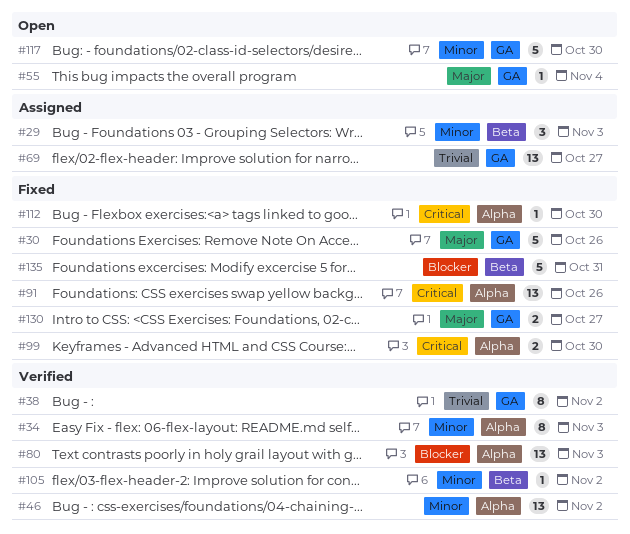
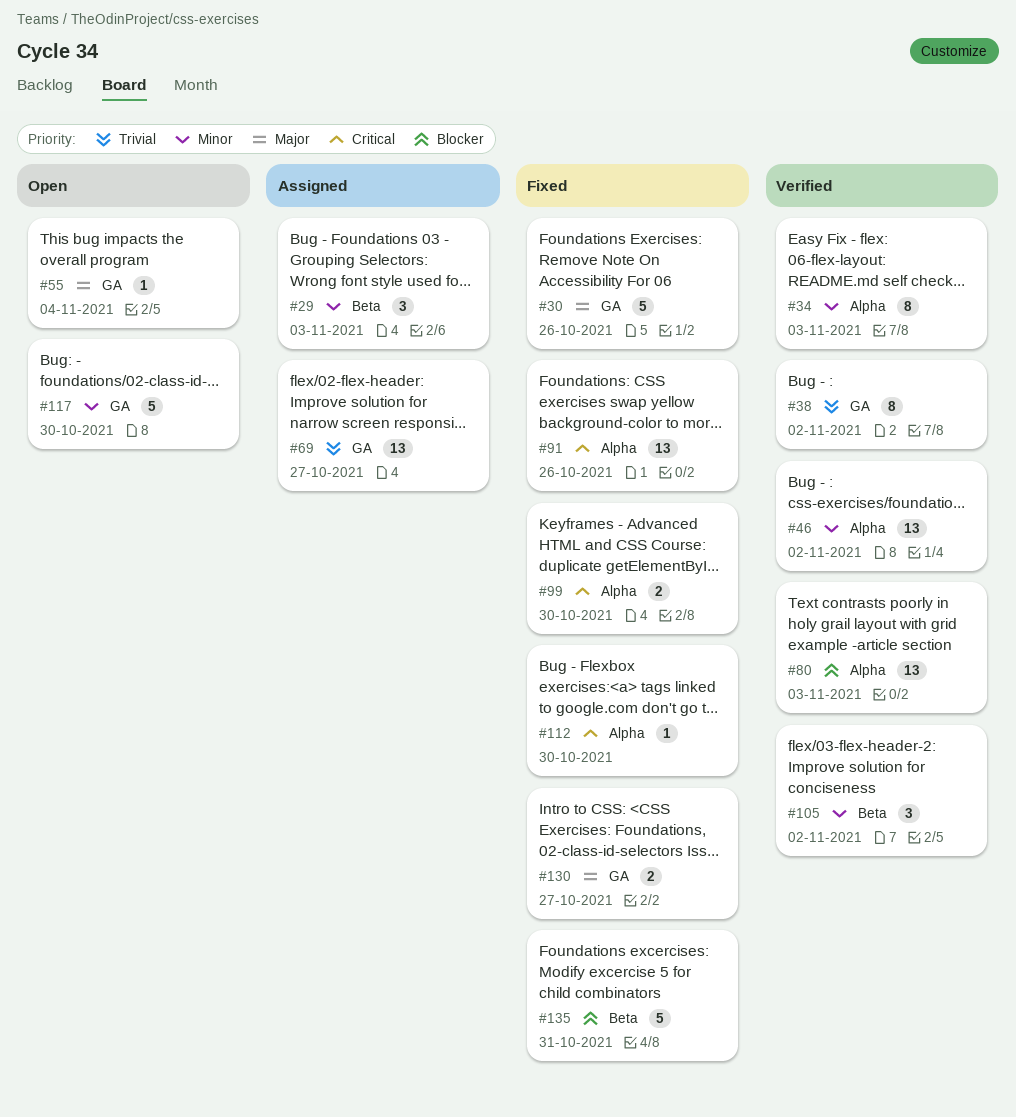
#105, estimate: 1 -> 3

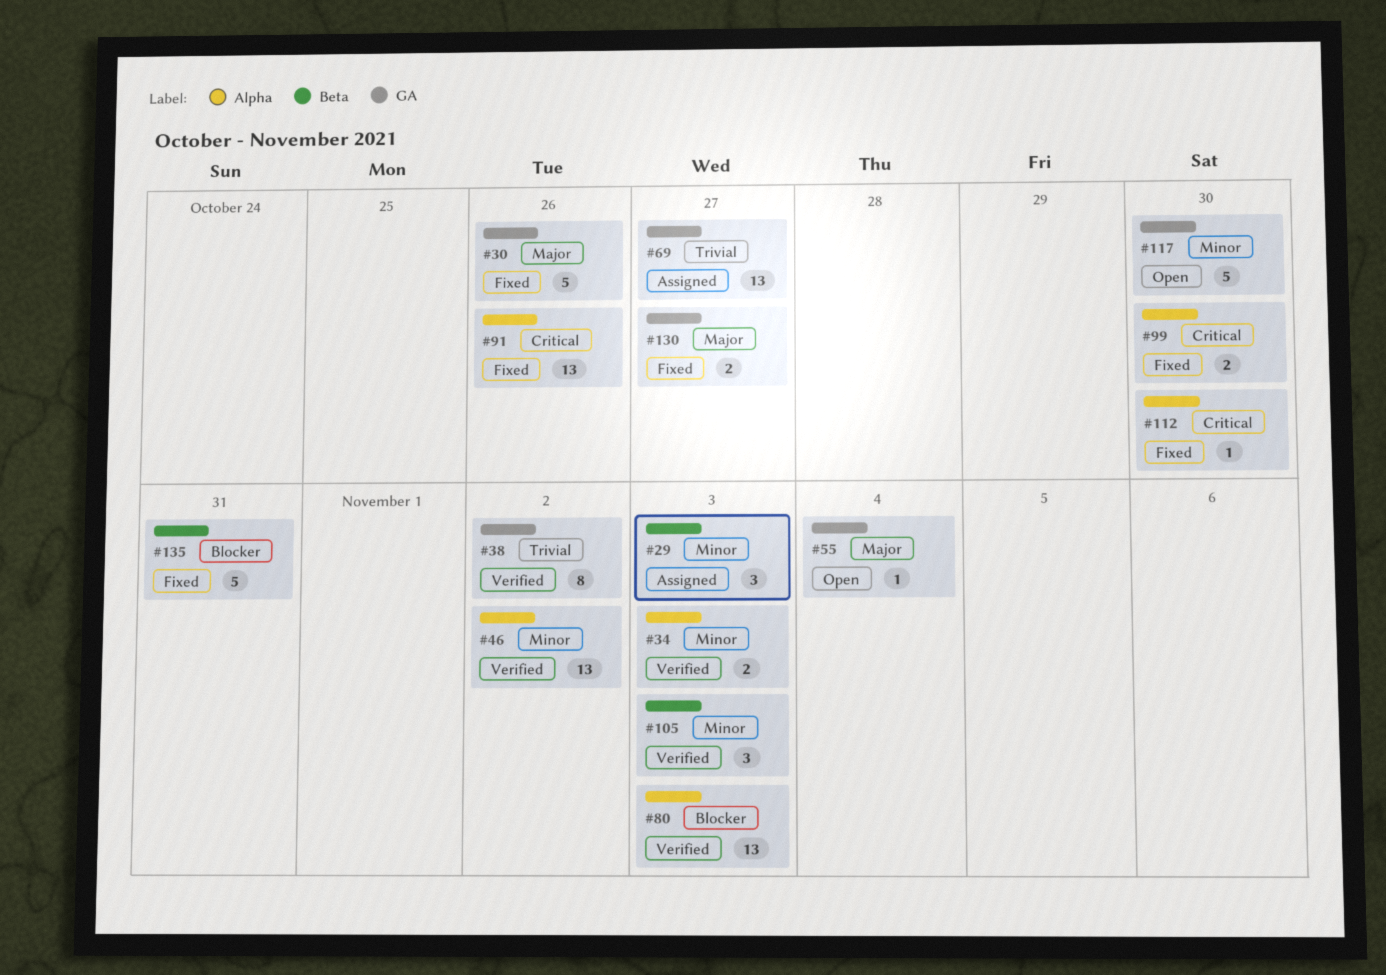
#34, estimate: 8 -> 2
#105, due: Nov 2 -> Nov 3

